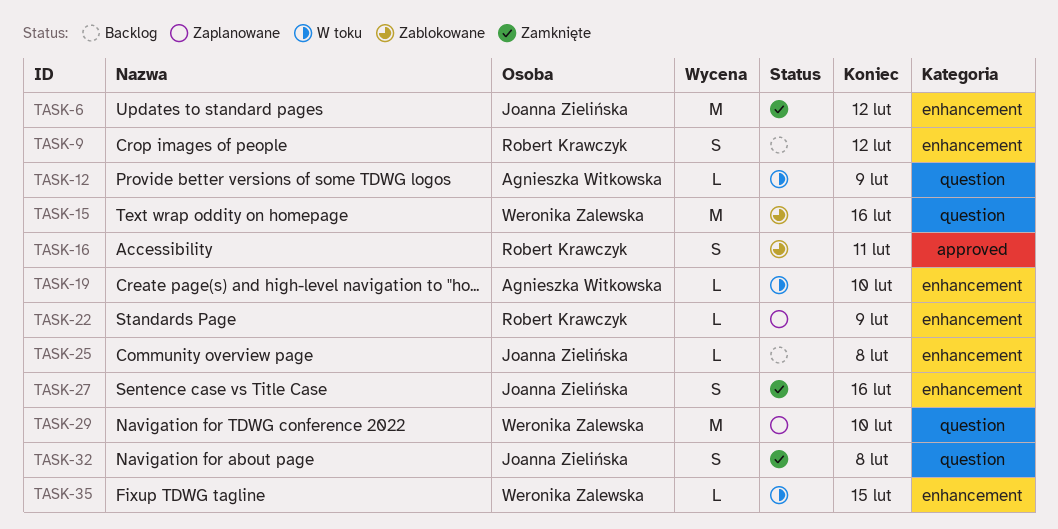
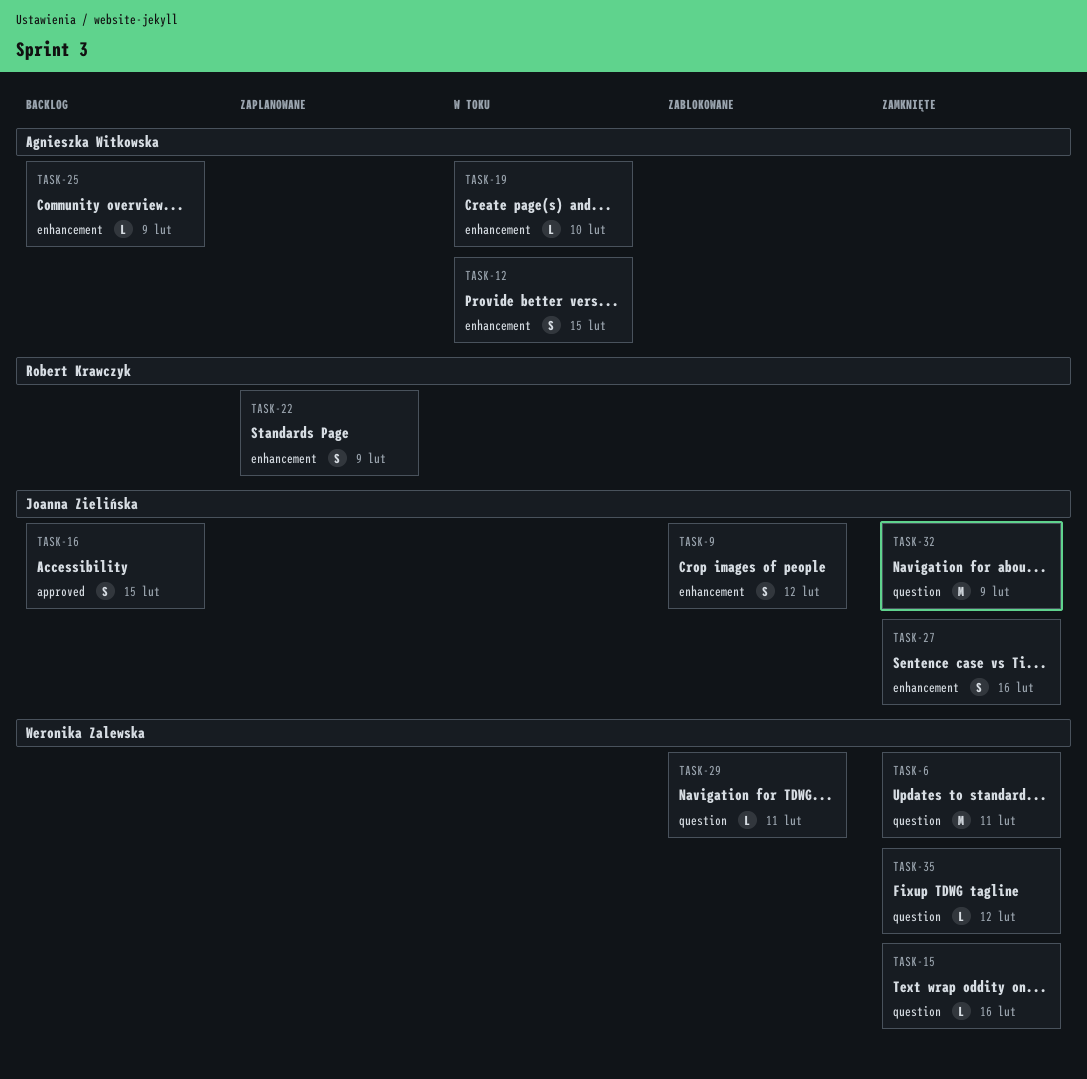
TASK-6, owner: Joanna Zielińska -> Weronika Zalewska
TASK-6, label: enhancement -> question
TASK-6, due: Feb 12 -> Feb 11
TASK-9, status: Backlog -> Zablokowane
TASK-9, owner: Robert Krawczyk -> Joanna Zielińska
TASK-12, label: question -> enhancement
TASK-12, estimate: L -> S
TASK-12, due: Feb 9 -> Feb 15
TASK-15, status: Zablokowane -> Zamknięte
TASK-15, estimate: M -> L
TASK-16, status: Zablokowane -> Backlog
TASK-16, owner: Robert Krawczyk -> Joanna Zielińska
TASK-16, due: Feb 11 -> Feb 15
TASK-22, estimate: L -> S
TASK-25, owner: Joanna Zielińska -> Agnieszka Witkowska
TASK-25, due: Feb 8 -> Feb 9
TASK-29, status: Zaplanowane -> Zablokowane
TASK-29, estimate: M -> L
TASK-29, due: Feb 10 -> Feb 11
TASK-32, estimate: S -> M
TASK-32, due: Feb 8 -> Feb 9
TASK-35, status: W toku -> Zamknięte
TASK-35, label: enhancement -> question
TASK-35, due: Feb 15 -> Feb 12

